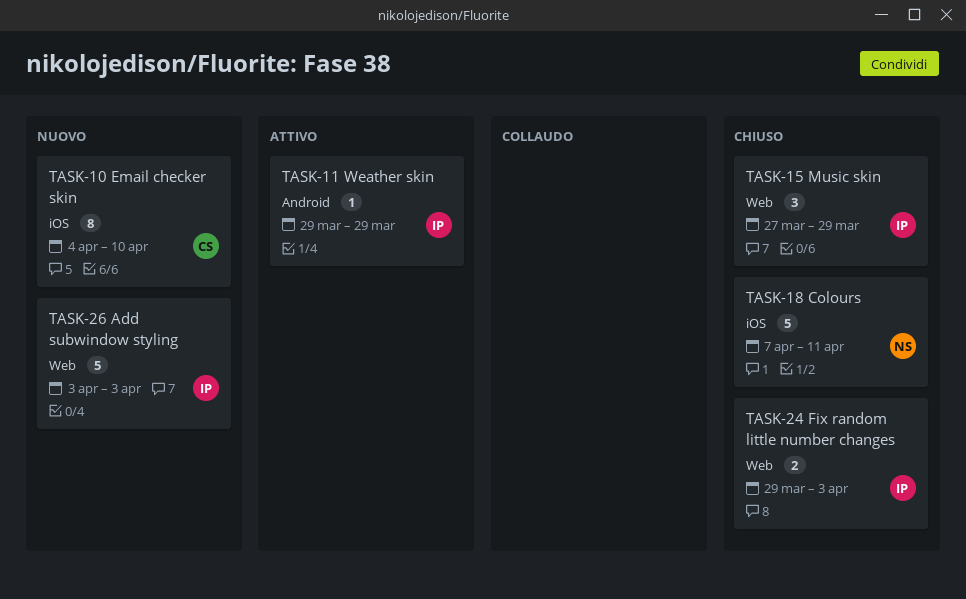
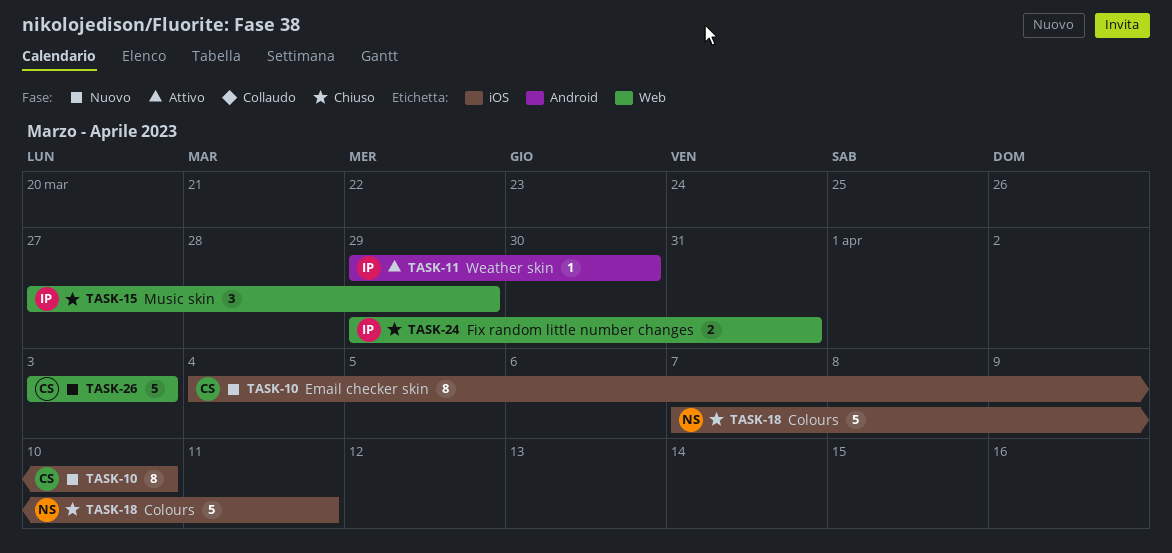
TASK-11, due: Mar 29 -> Mar 30
TASK-24, due: Apr 3 -> Mar 31
TASK-26, owner: IP -> CS

